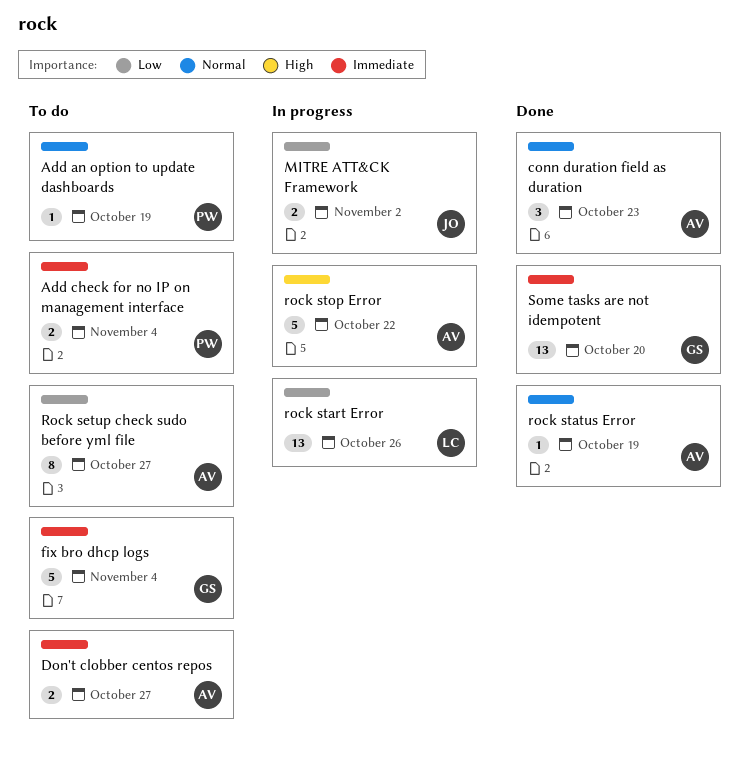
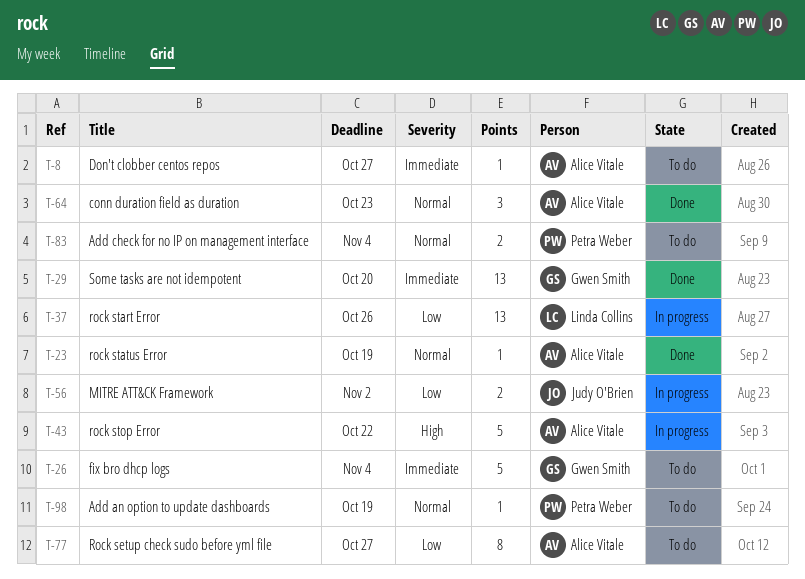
Add check for no IP on management interface, priority: Immediate -> Normal
Don't clobber centos repos, estimate: 2 -> 1

